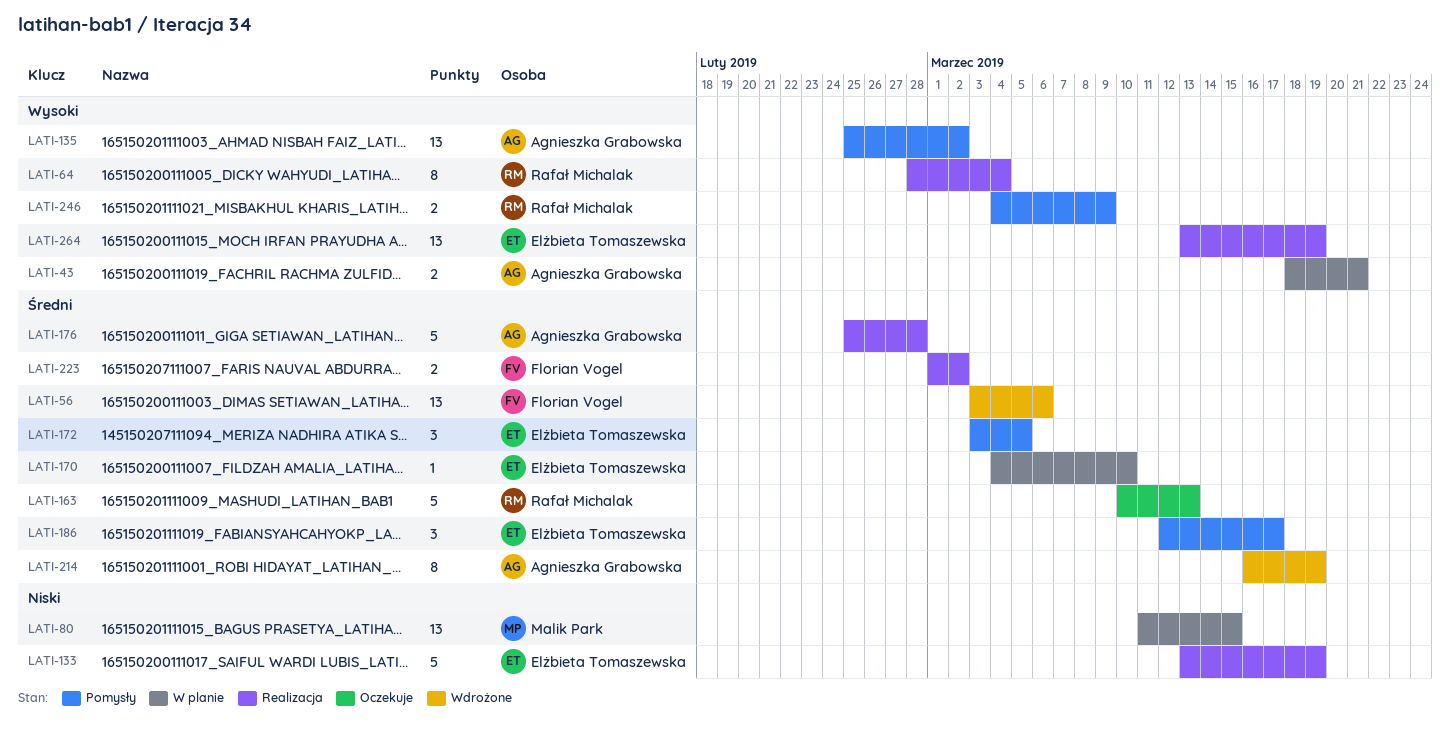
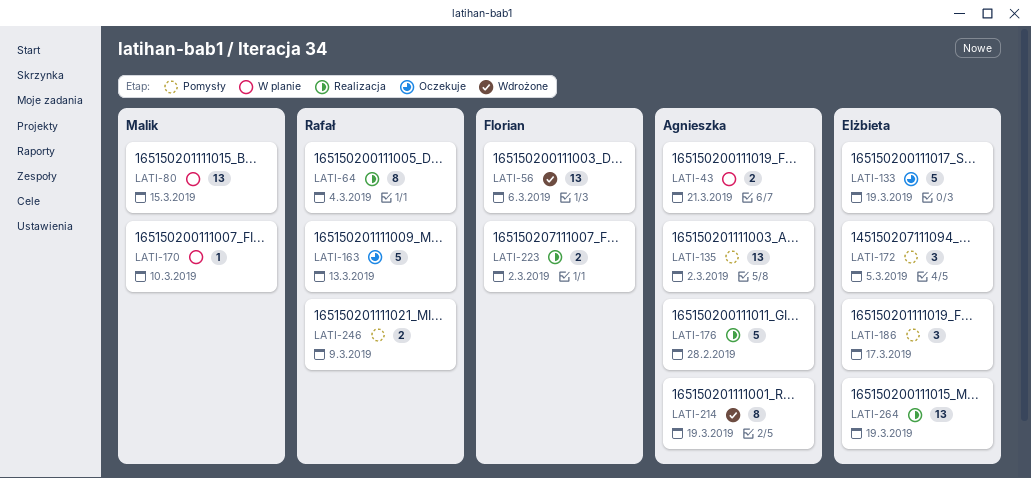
LATI-133, status: Realizacja -> Oczekuje
LATI-170, owner: Elżbieta Tomaszewska -> Malik Park

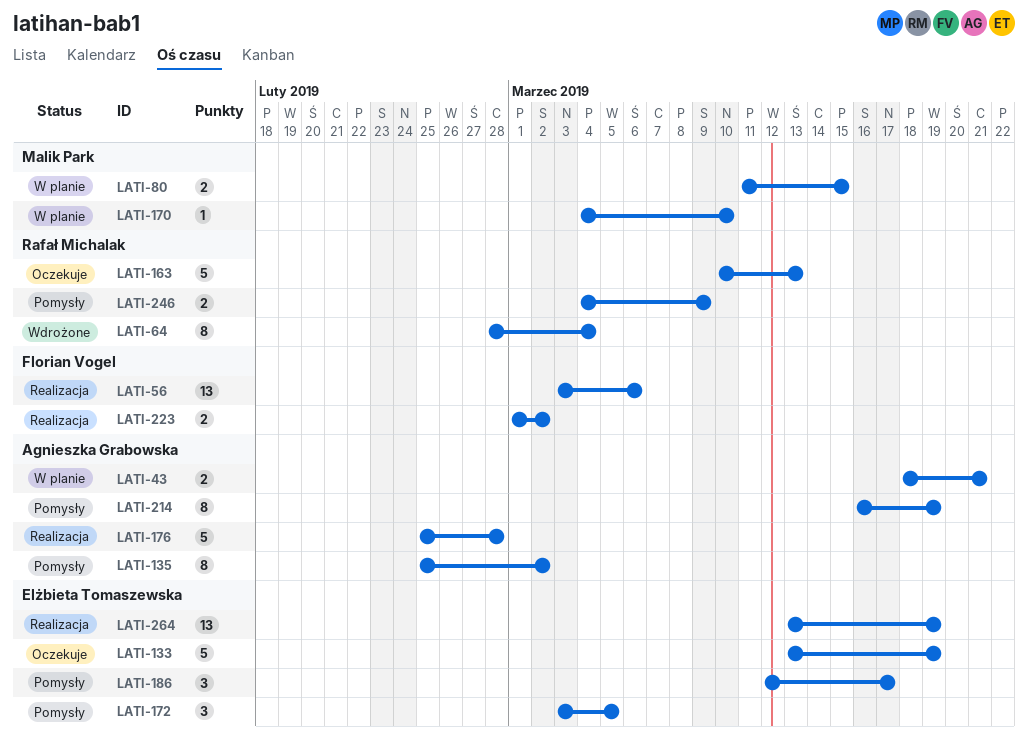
LATI-56, status: Wdrożone -> Realizacja
LATI-64, status: Realizacja -> Wdrożone
LATI-80, estimate: 13 -> 2
LATI-135, estimate: 13 -> 8
LATI-214, status: Wdrożone -> Pomysły

